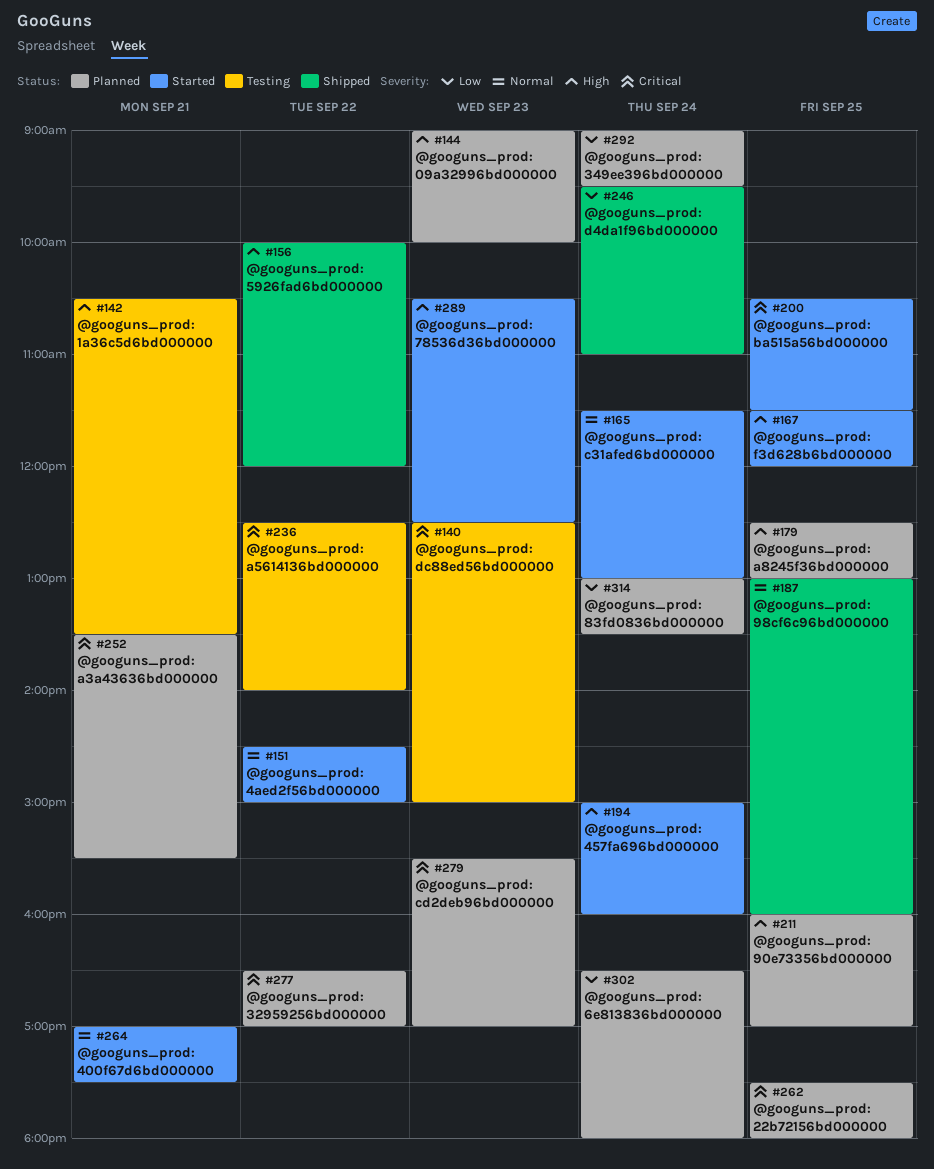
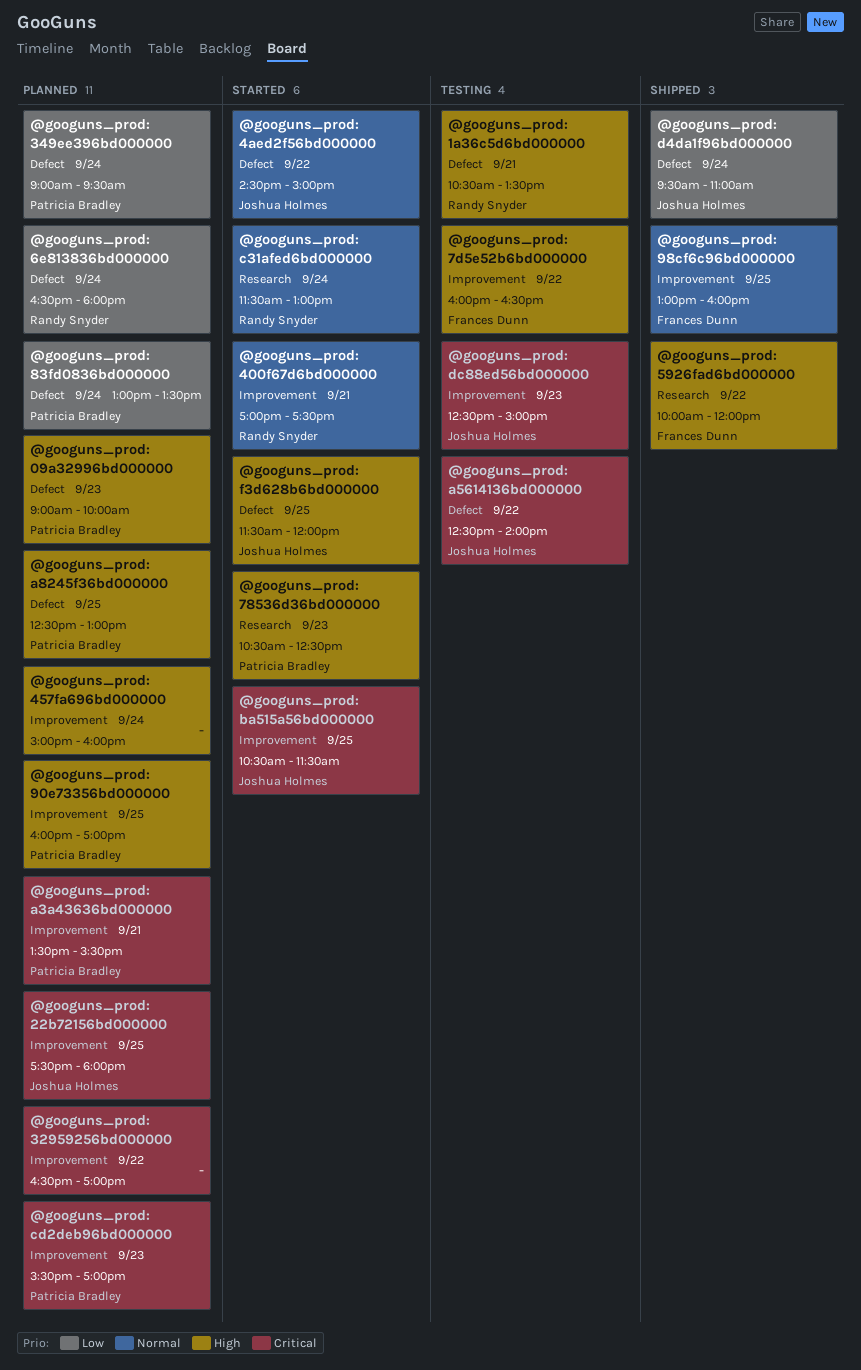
@googuns_prod: 457fa696bd000000, status: Started -> Planned
@googuns_prod: 7d5e52b6bd000000: none -> present

